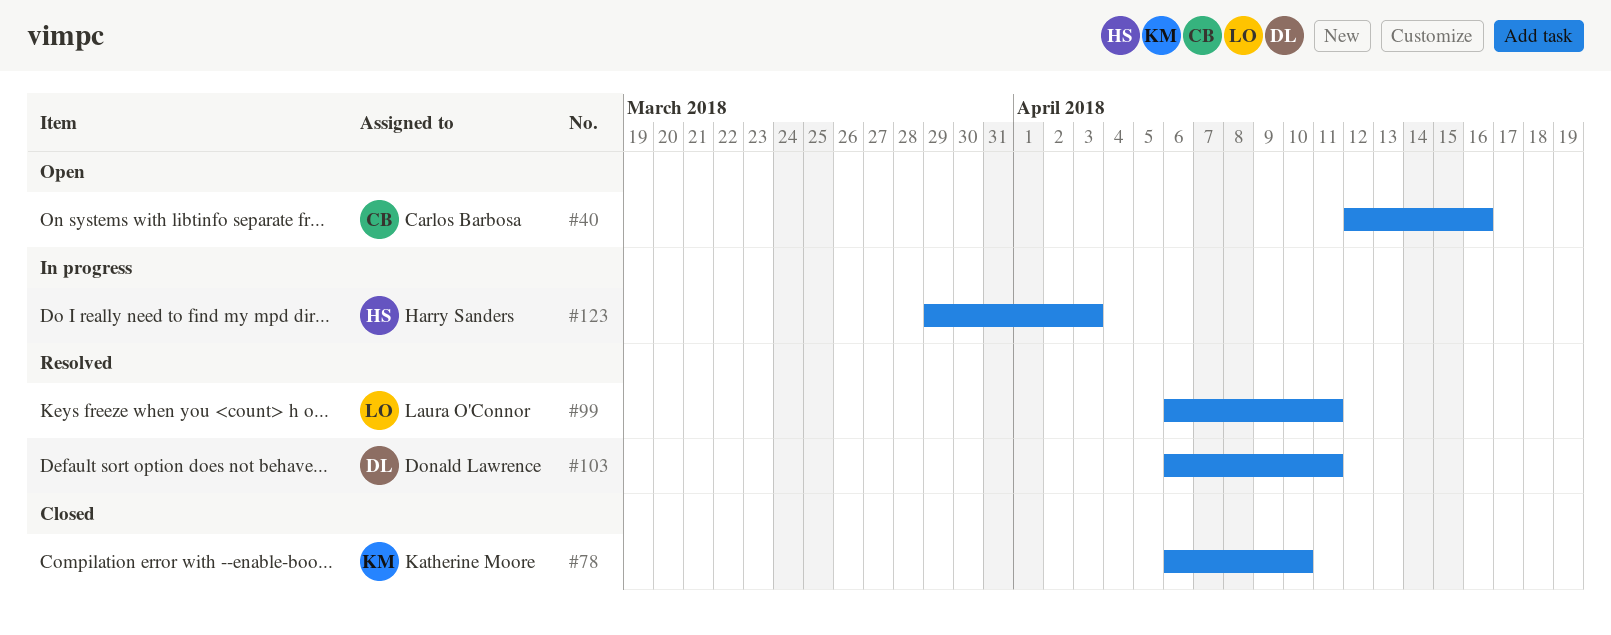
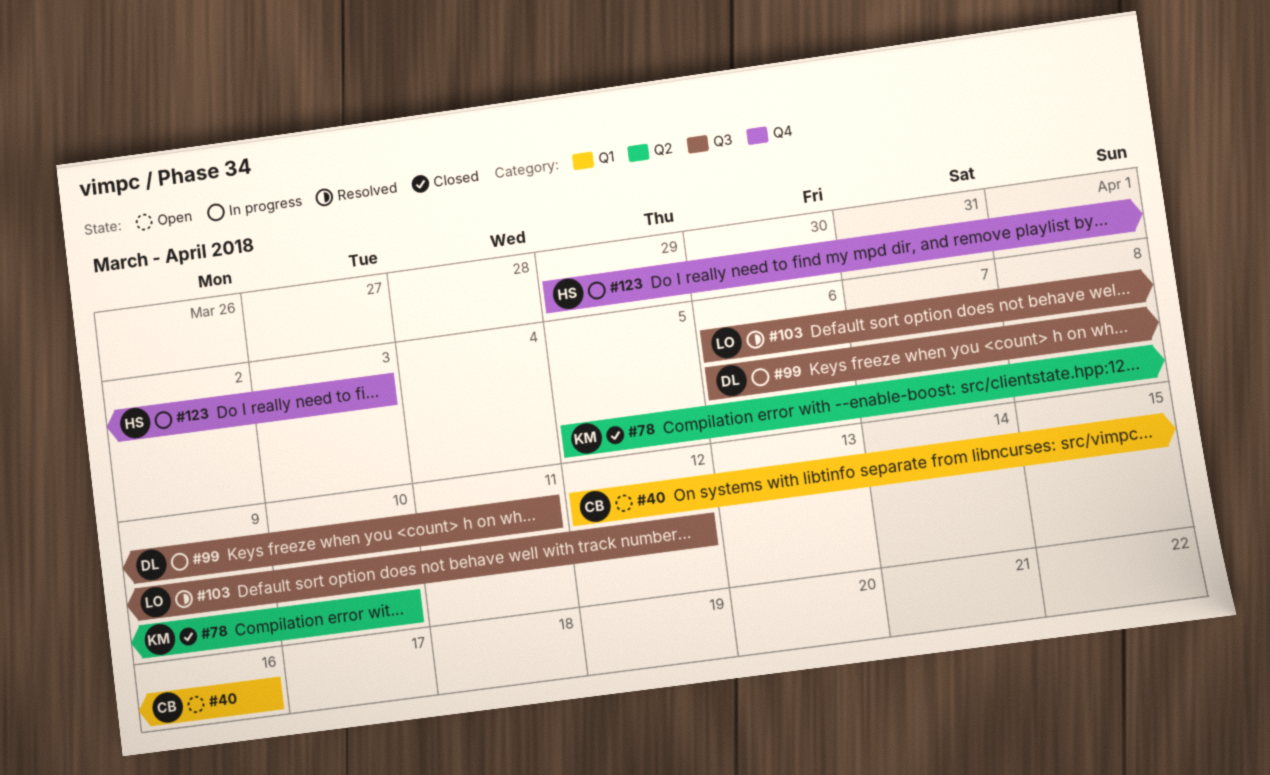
#78, start: Apr 6 -> Apr 5
#99, status: Resolved -> In progress
#99, owner: Laura O'Connor -> Donald Lawrence
#103, owner: Donald Lawrence -> Laura O'Connor
#103, due: Apr 11 -> Apr 12

